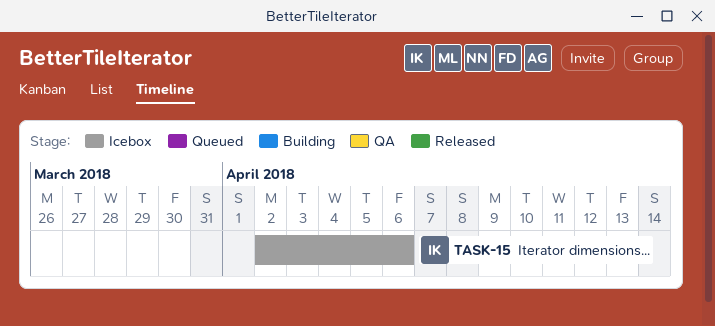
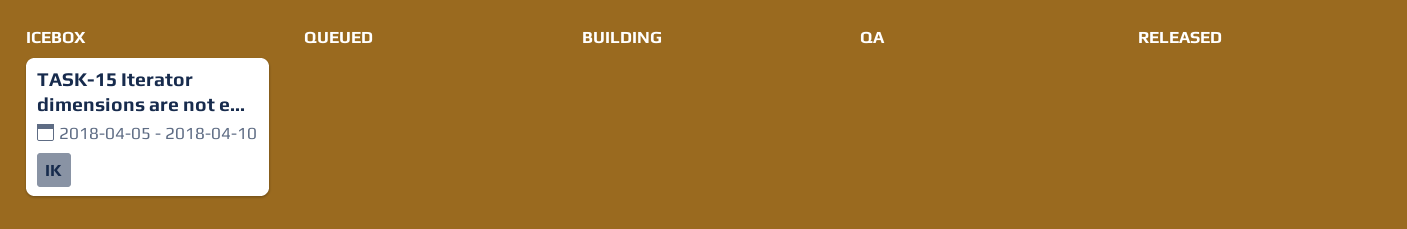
TASK-15, start: Apr 2 -> Apr 5
TASK-15, due: Apr 6 -> Apr 10

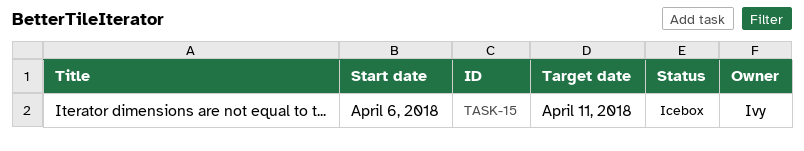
TASK-15, start: Apr 5 -> Apr 6
TASK-15, due: Apr 10 -> Apr 11

